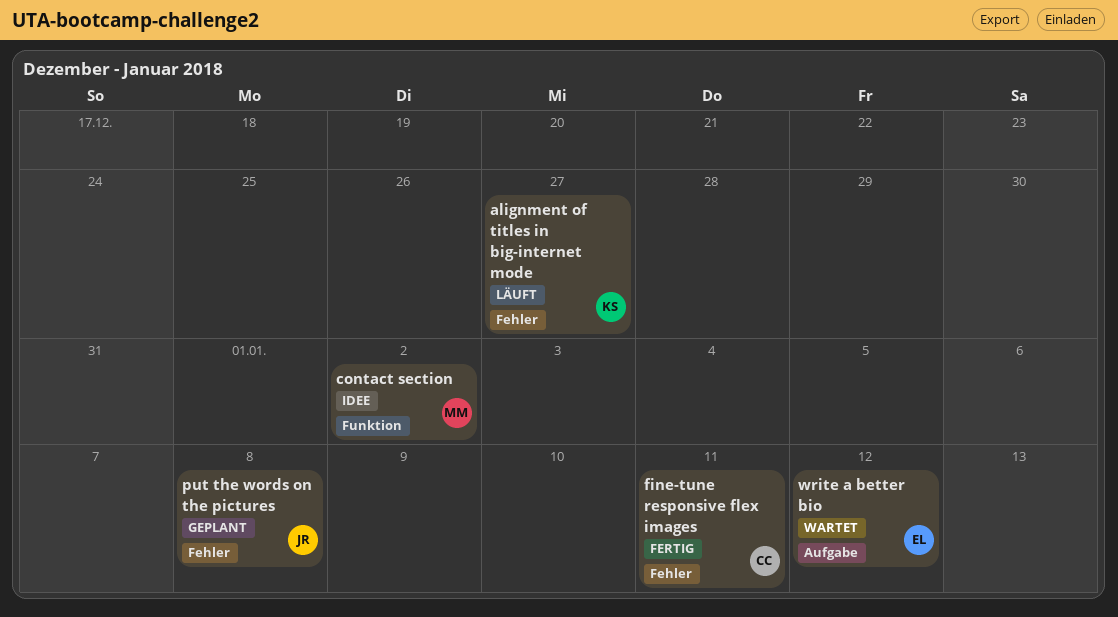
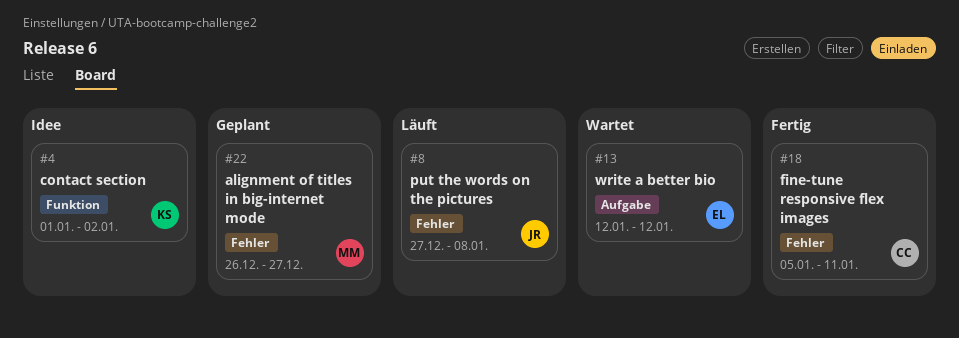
alignment of titles in big-internet mode, status: Läuft -> Geplant
alignment of titles in big-internet mode, owner: KS -> MM
contact section, owner: MM -> KS
put the words on the pictures, status: Geplant -> Läuft

